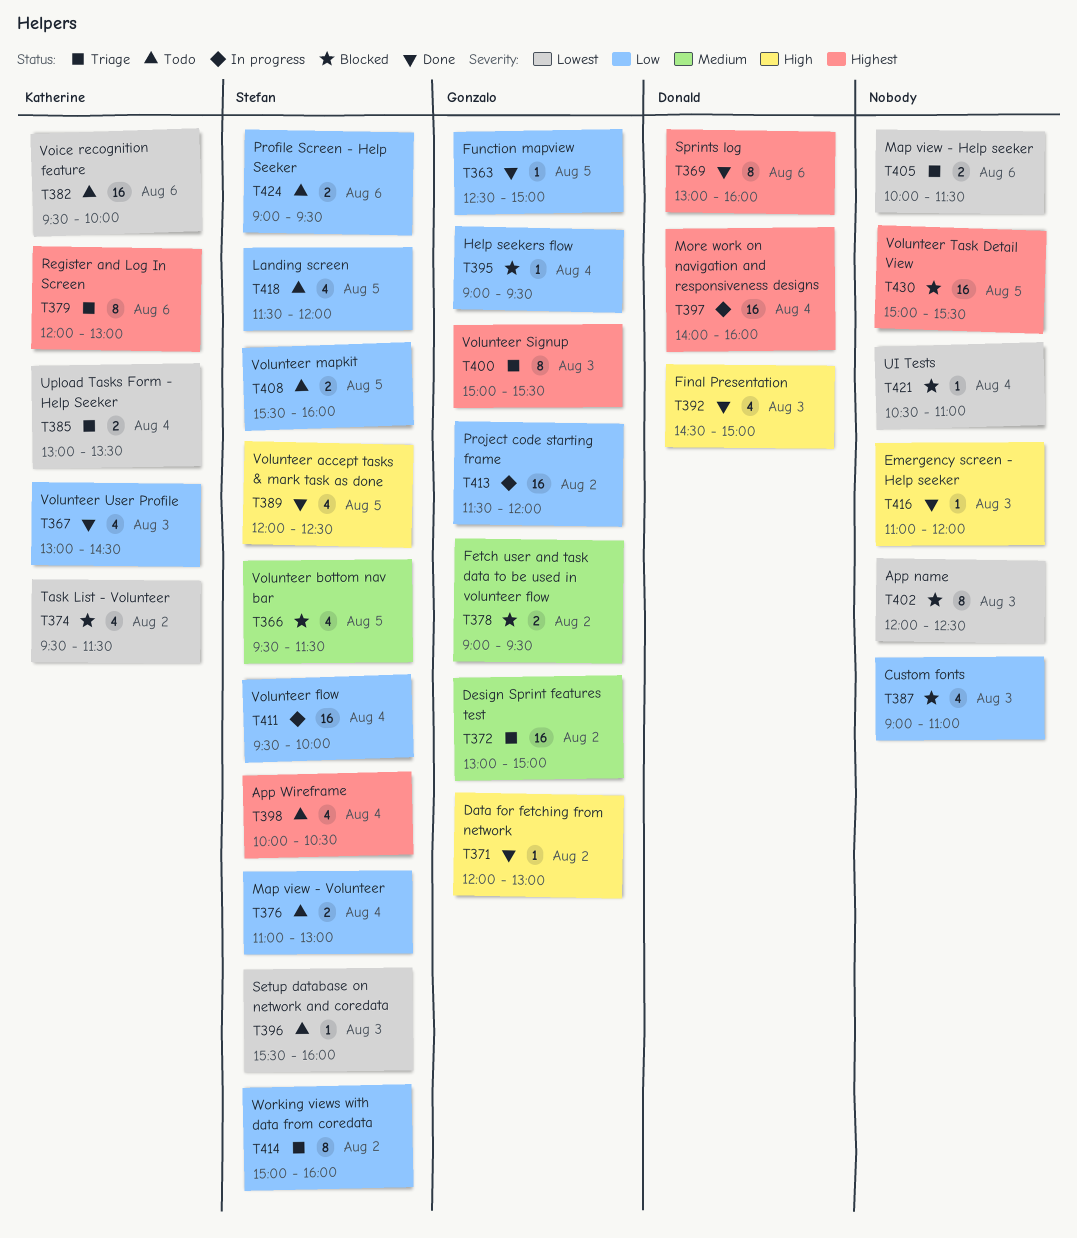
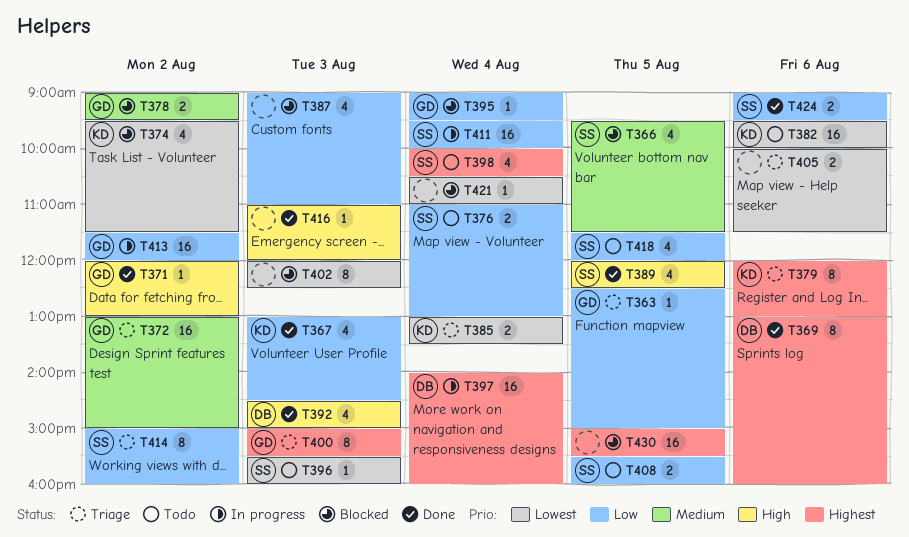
T363, status: Done -> Triage
T424, status: Todo -> Done

